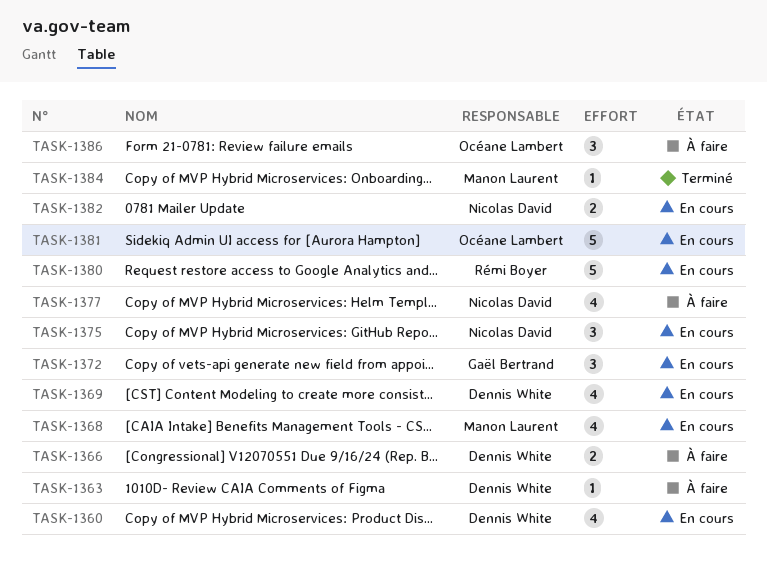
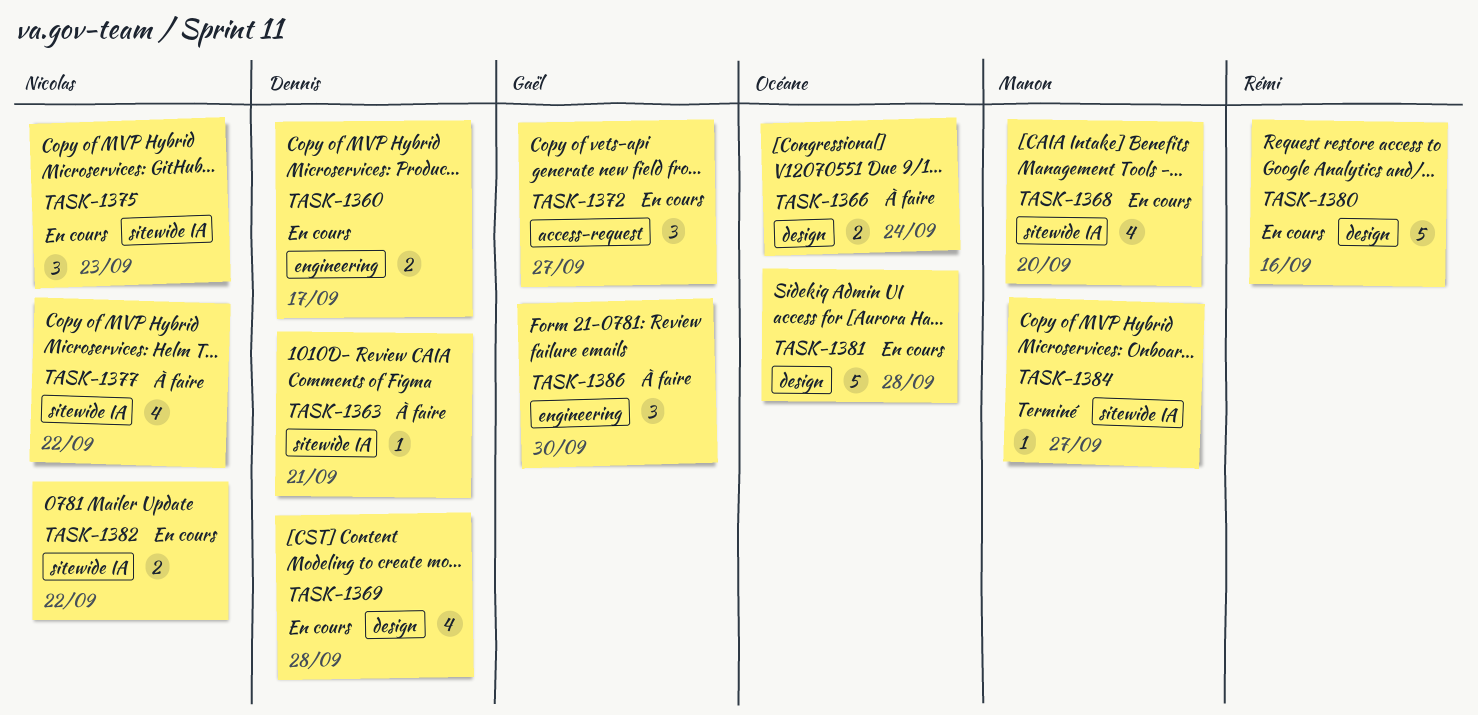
TASK-1360, estimate: 4 -> 2
TASK-1366, owner: Dennis White -> Océane Lambert
TASK-1386, owner: Océane Lambert -> Gaël Bertrand

